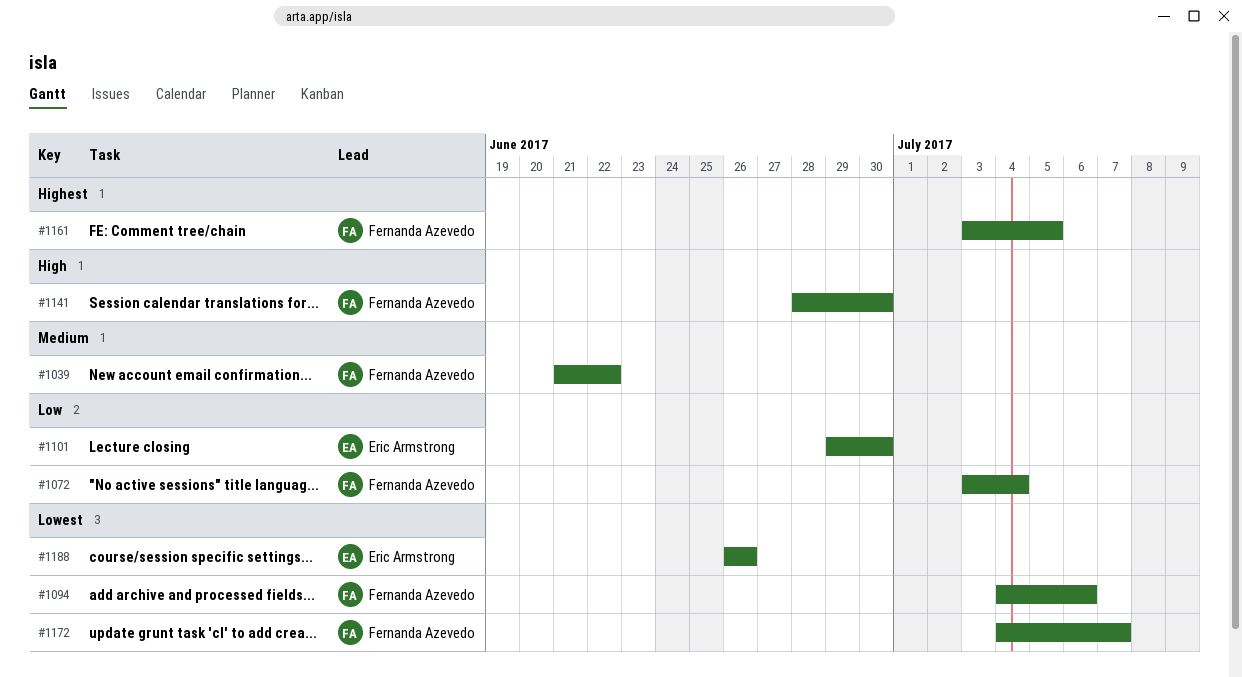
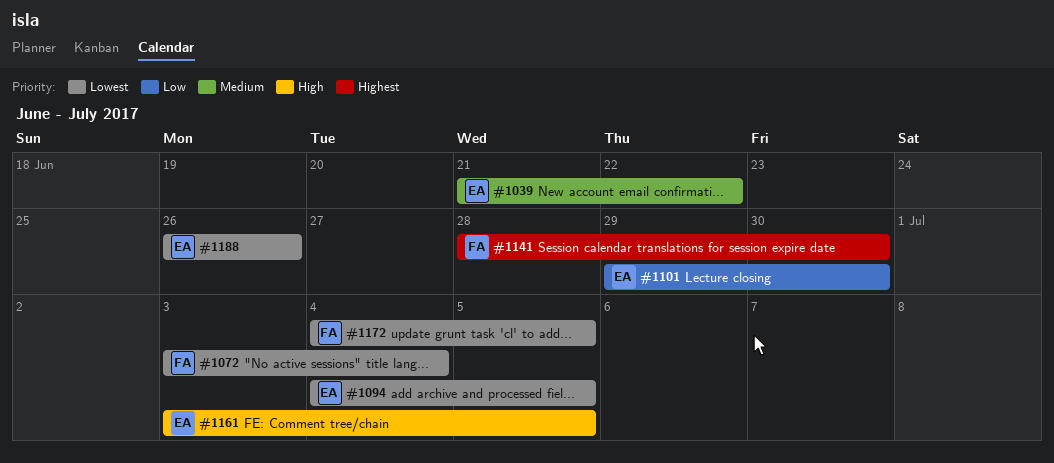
#1039, owner: Fernanda Azevedo -> Eric Armstrong
#1072, priority: Low -> Lowest
#1094, owner: Fernanda Azevedo -> Eric Armstrong
#1094, due: Jul 6 -> Jul 5
#1141, priority: High -> Highest
#1161, owner: Fernanda Azevedo -> Eric Armstrong
#1161, priority: Highest -> High
#1172, due: Jul 7 -> Jul 5

